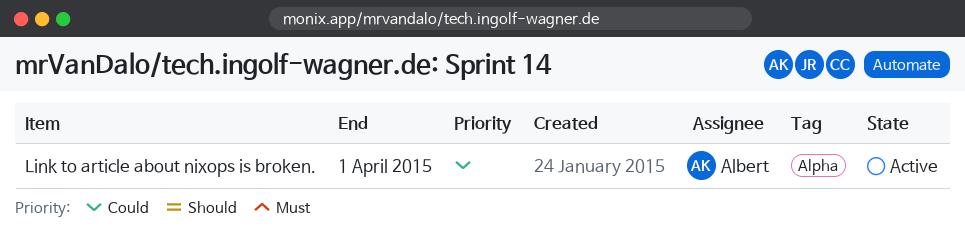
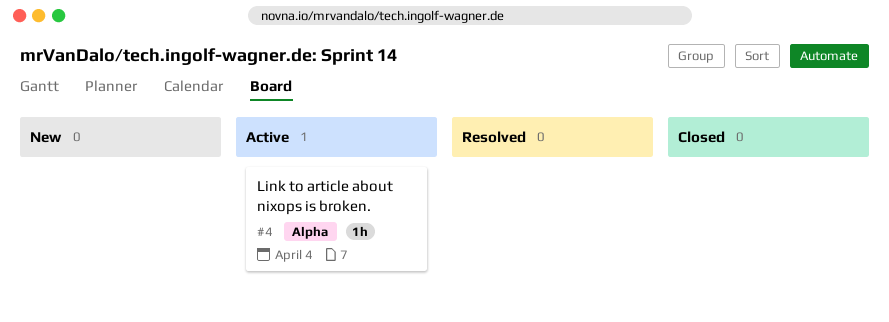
Link to article about nixops is broken., due: Apr 1 -> Apr 4

